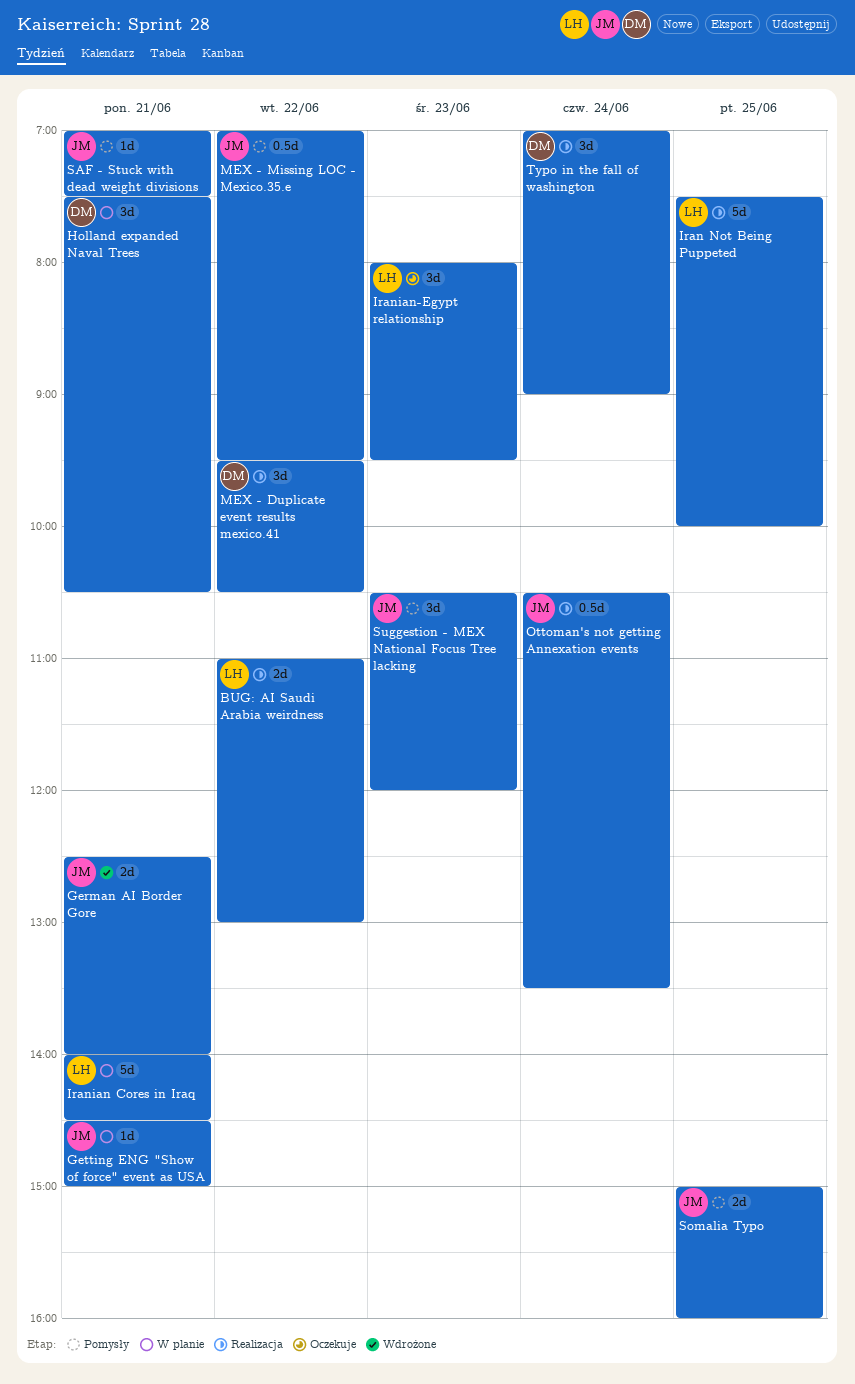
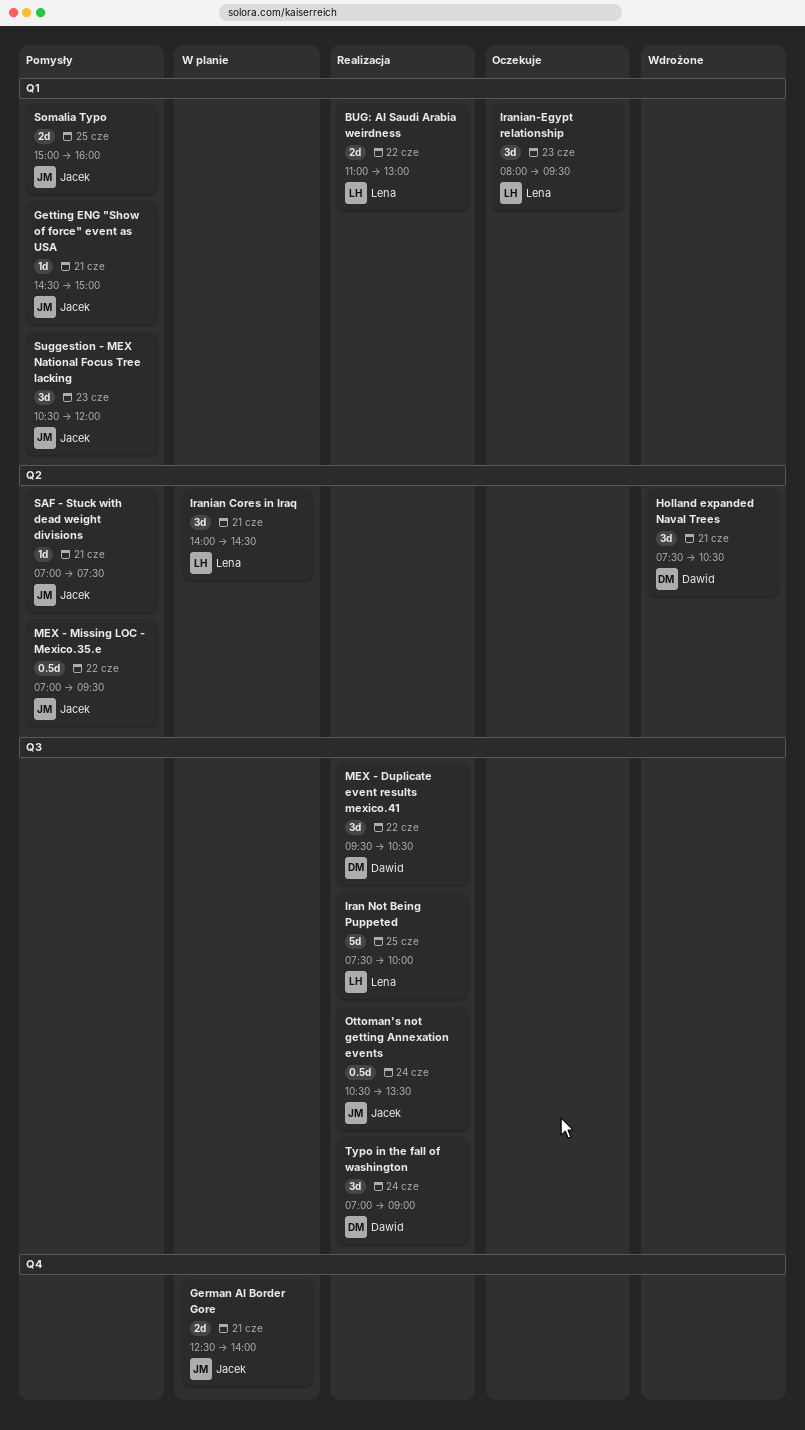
German AI Border Gore, status: Wdrożone -> W planie
Getting ENG "Show of force" event as USA, status: W planie -> Pomysły
Holland expanded Naval Trees, status: W planie -> Wdrożone
Iranian Cores in Iraq, estimate: 5d -> 3d

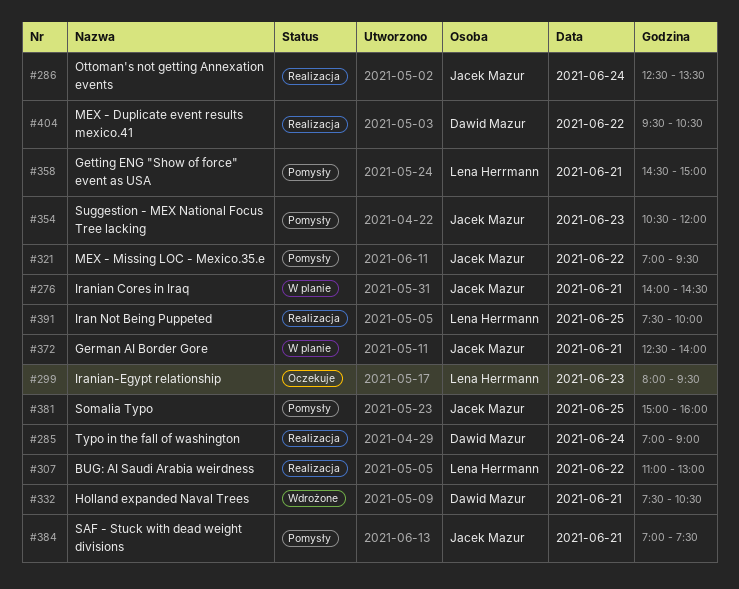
Getting ENG "Show of force" event as USA, owner: Jacek Mazur -> Lena Herrmann
Iranian Cores in Iraq, owner: Lena Herrmann -> Jacek Mazur
Ottoman's not getting Annexation events, begins: 10:30 -> 12:30

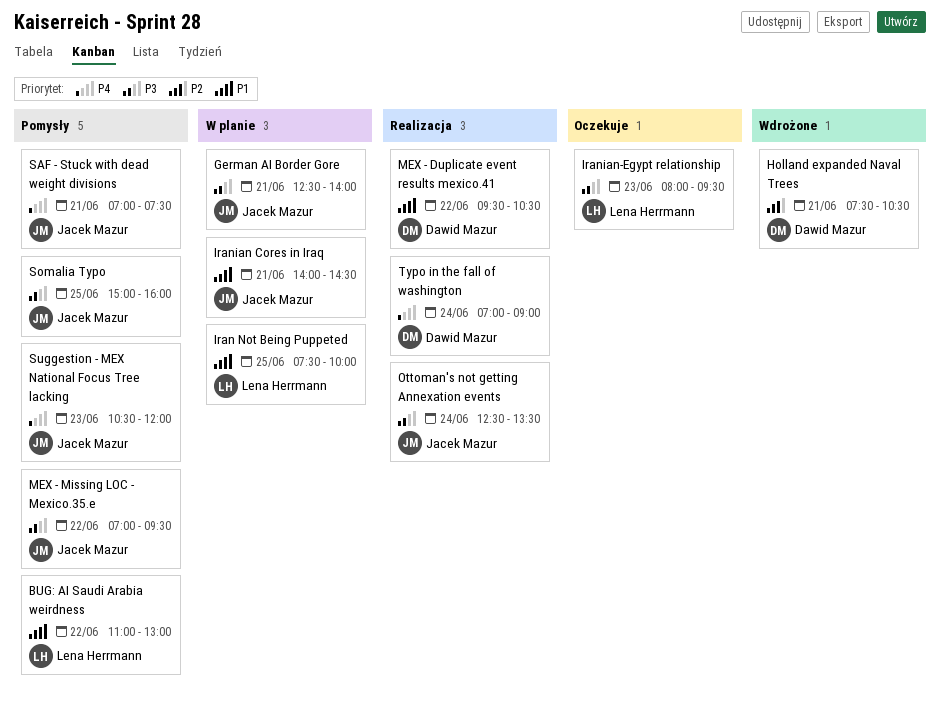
BUG: AI Saudi Arabia weirdness, status: Realizacja -> Pomysły
Getting ENG "Show of force" event as USA: present -> none
Iran Not Being Puppeted, status: Realizacja -> W planie

